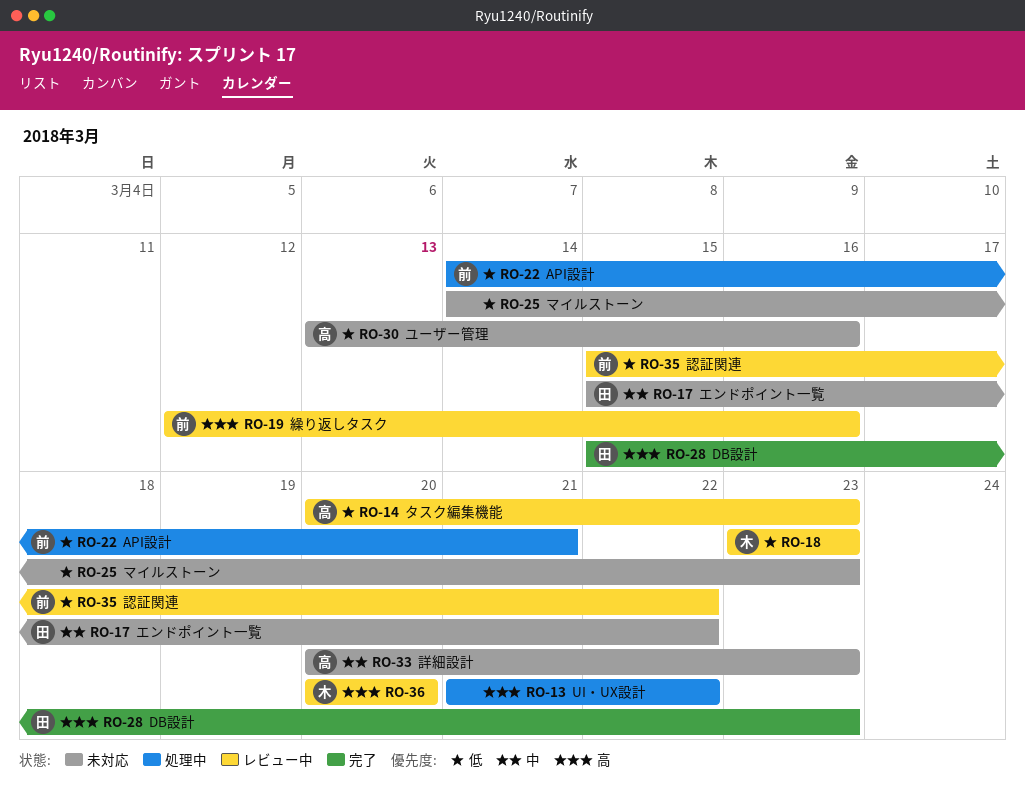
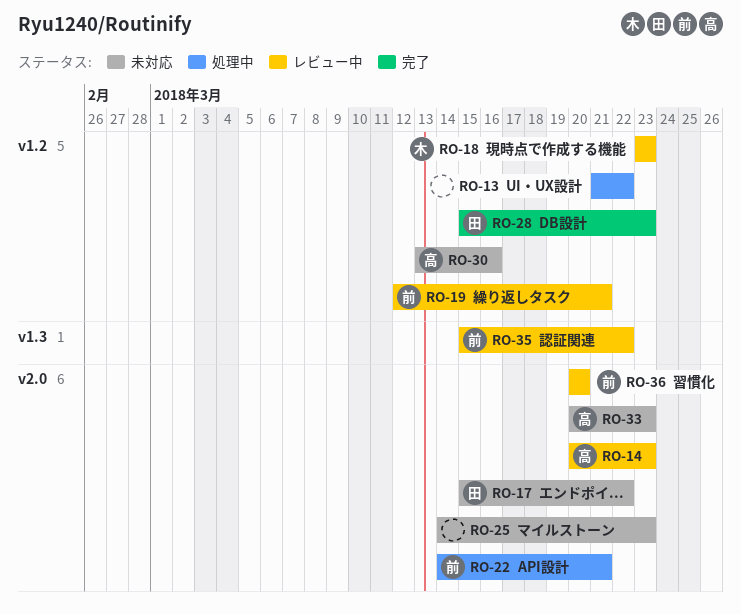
RO-19, due: Mar 16 -> Mar 21
RO-36, owner: 木 -> 前

